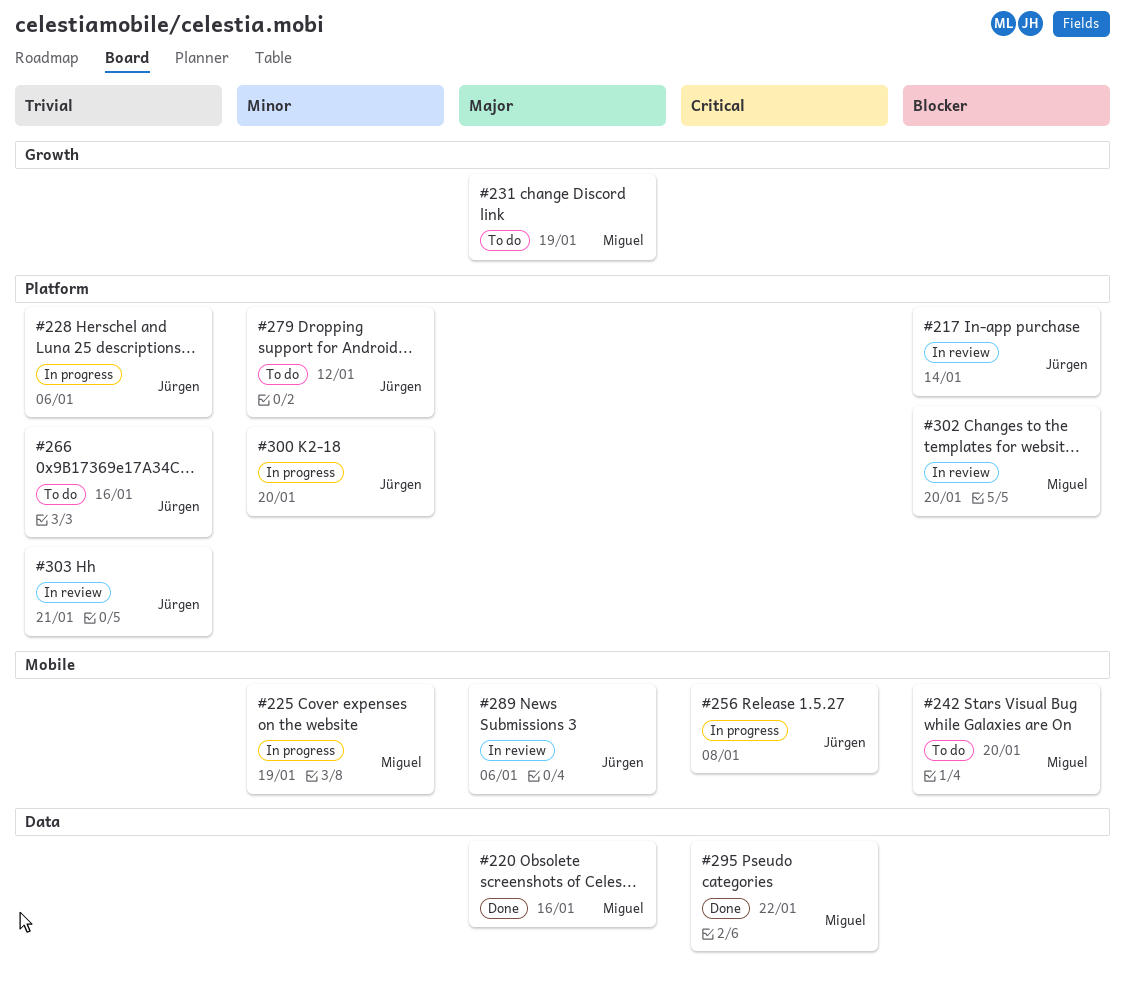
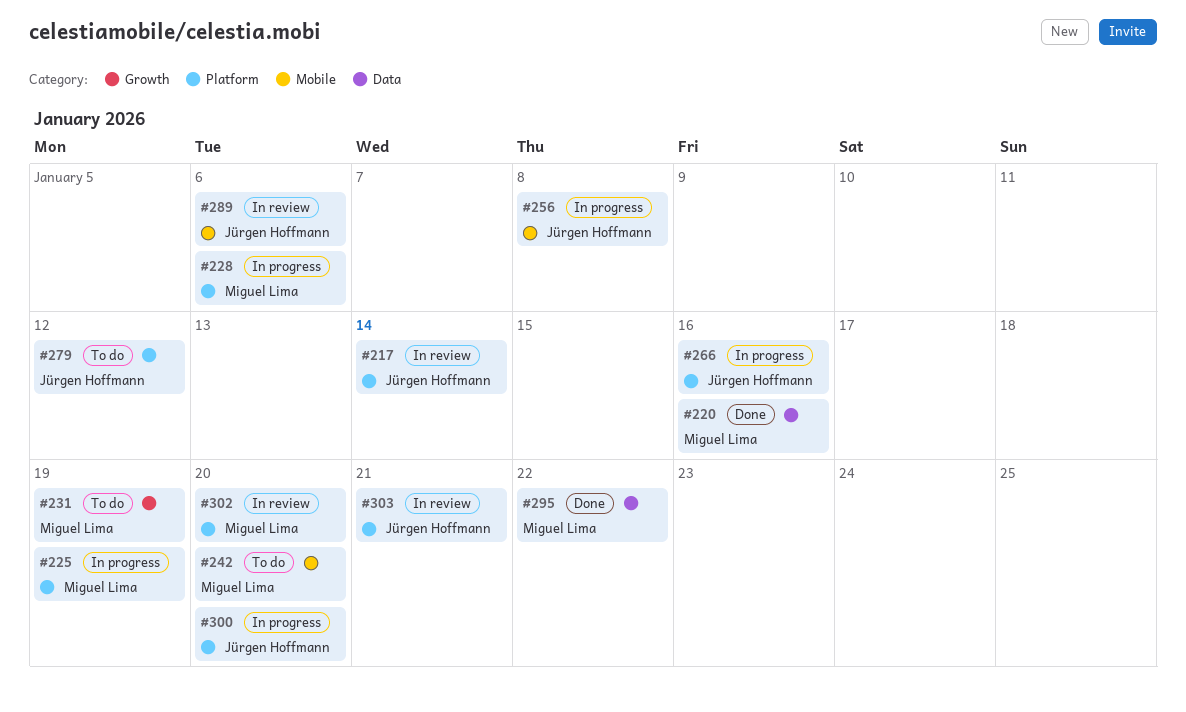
#225, label: Mobile -> Platform
#228, owner: Jürgen Hoffmann -> Miguel Lima
#266, status: To do -> In progress

